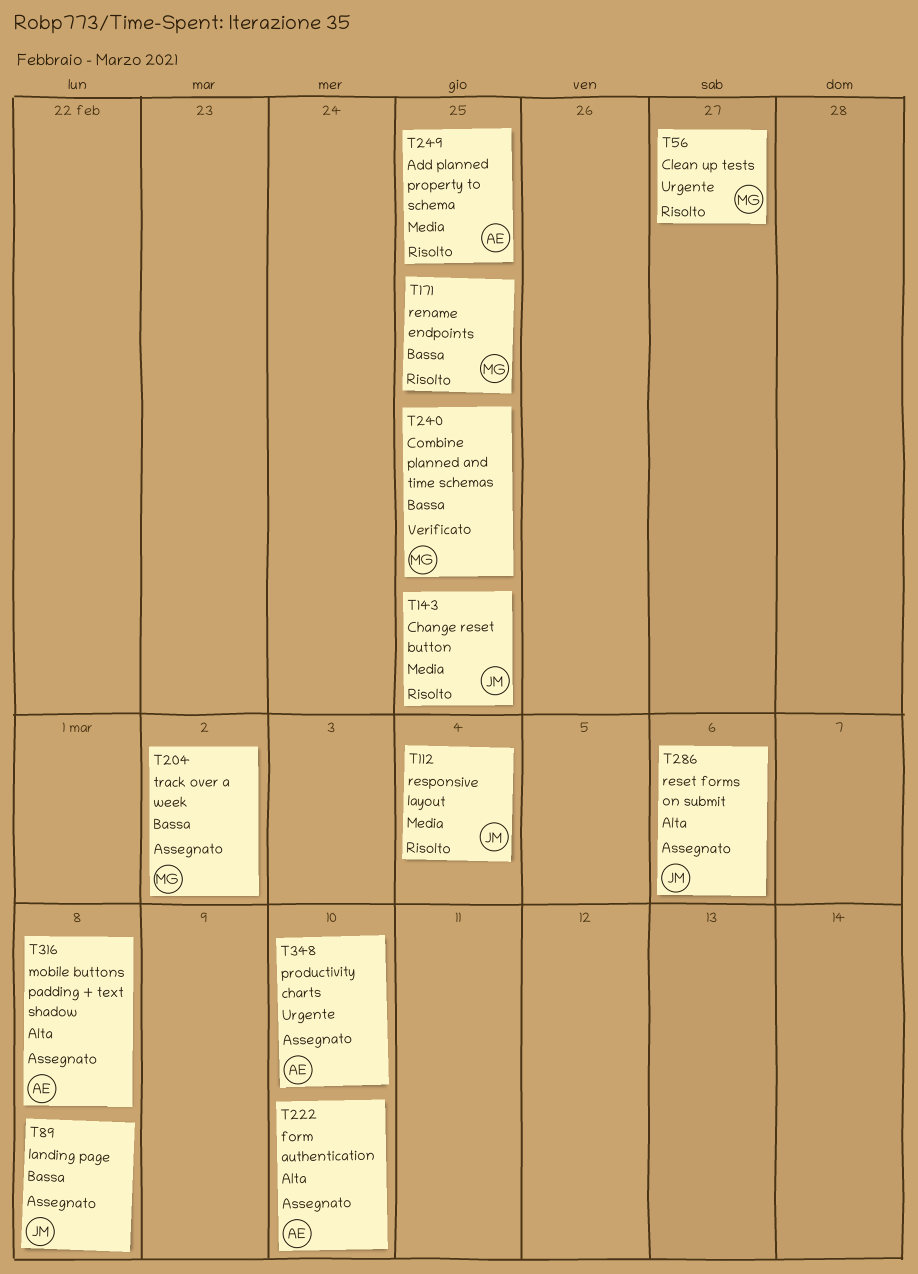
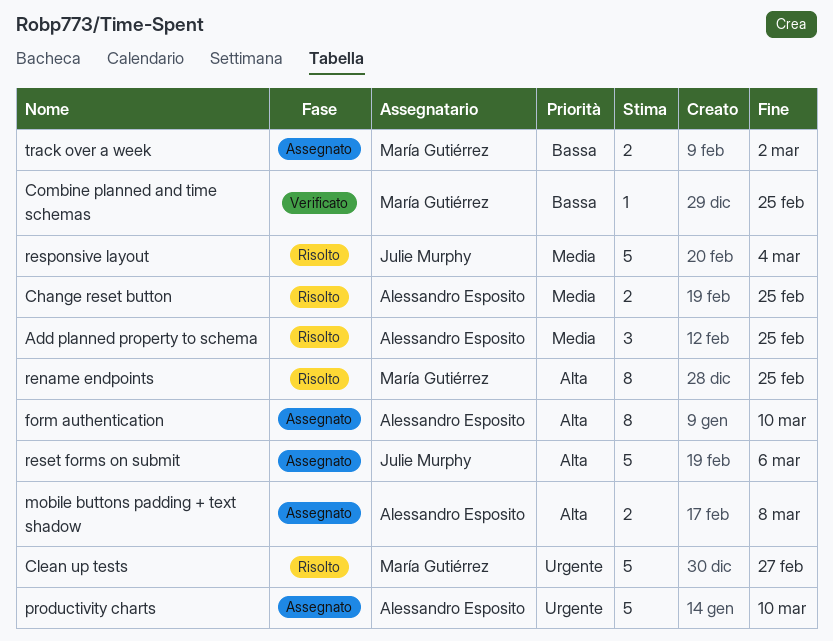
Change reset button, owner: Julie Murphy -> Alessandro Esposito
landing page: present -> none
rename endpoints, priority: Bassa -> Alta

